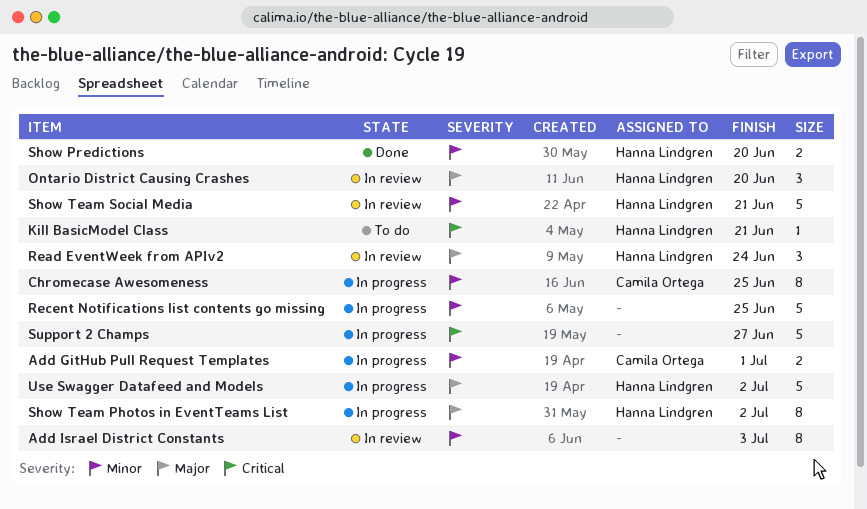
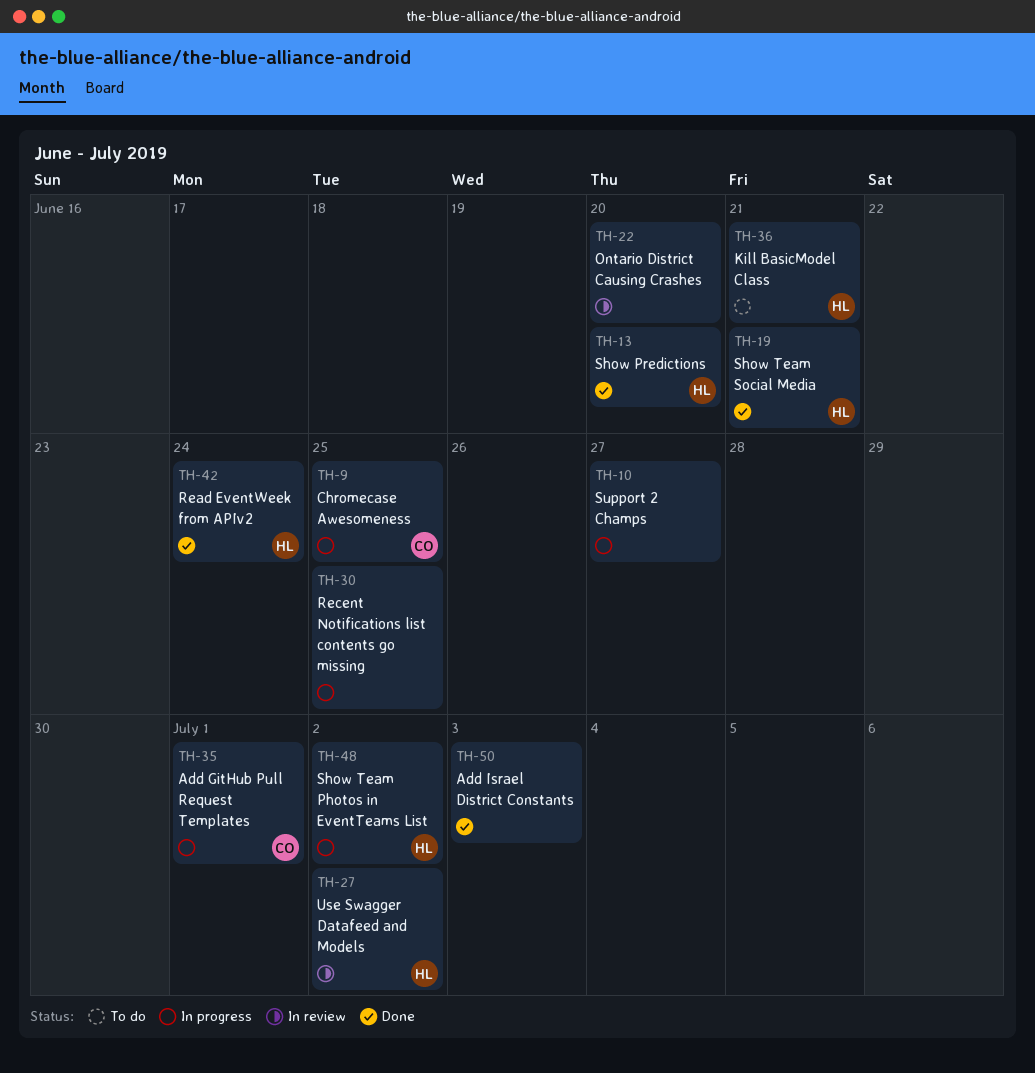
Add Israel District Constants, status: In review -> Done
Ontario District Causing Crashes, owner: Hanna Lindgren -> none
Read EventWeek from APIv2, status: In review -> Done
Show Team Social Media, status: In review -> Done
Use Swagger Datafeed and Models, status: In progress -> In review

